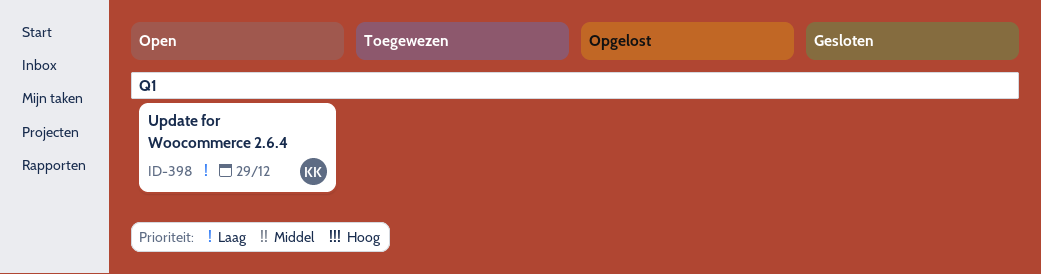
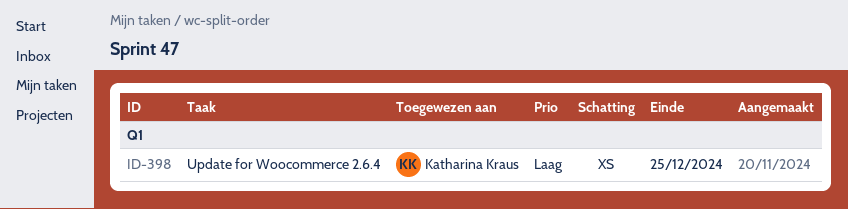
ID-398, due: Dec 29 -> Dec 25

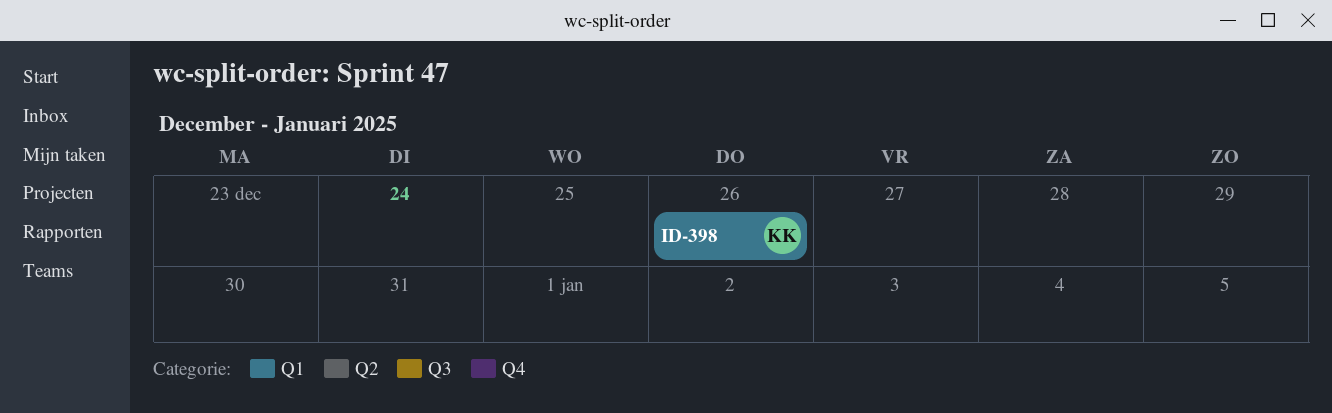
ID-398, due: Dec 25 -> Dec 26

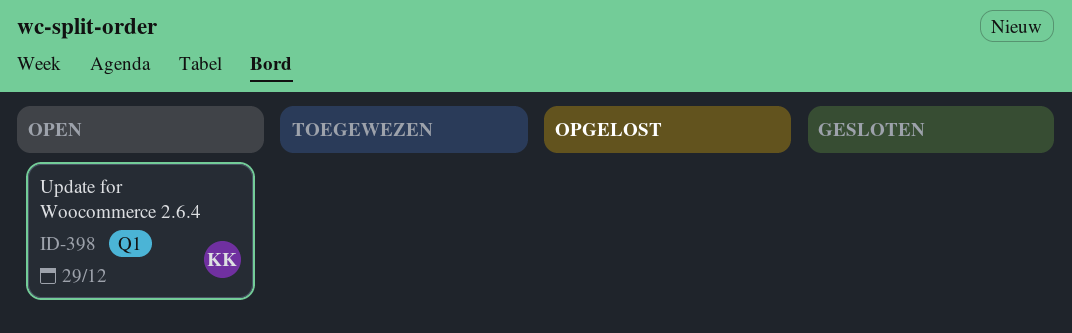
ID-398, due: Dec 26 -> Dec 29

